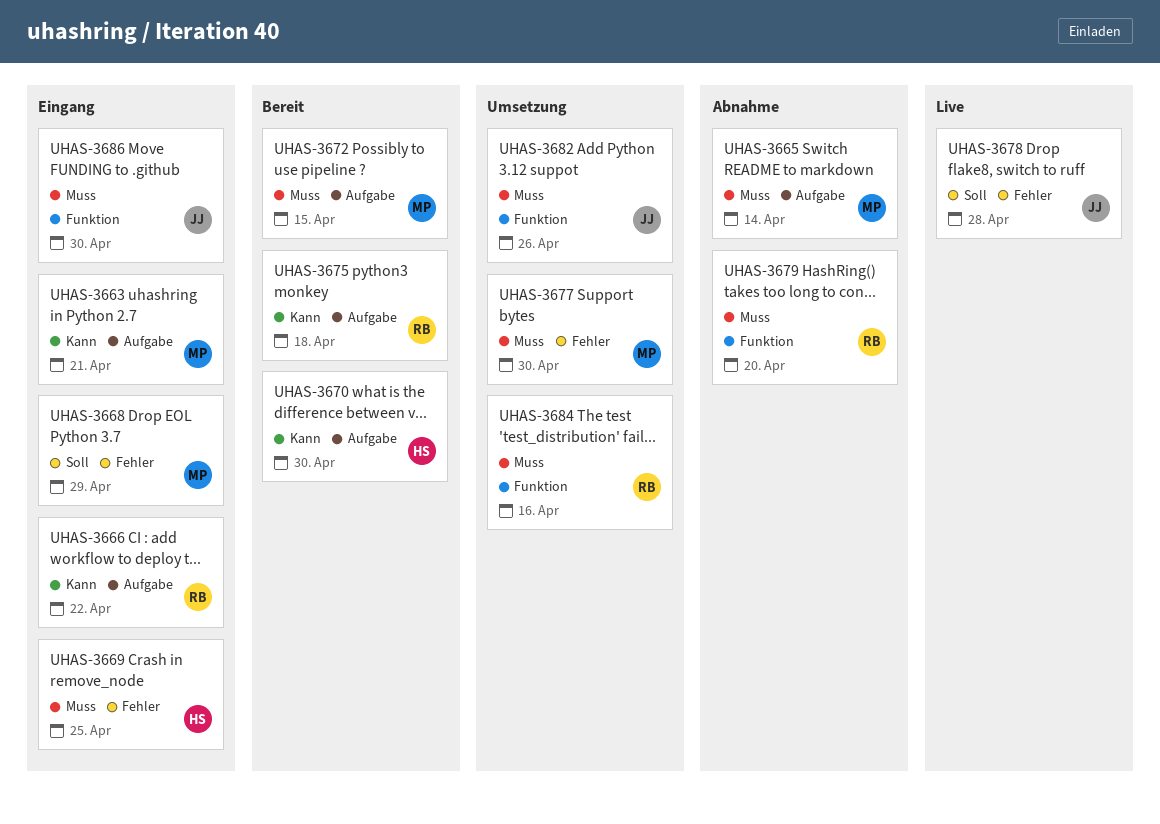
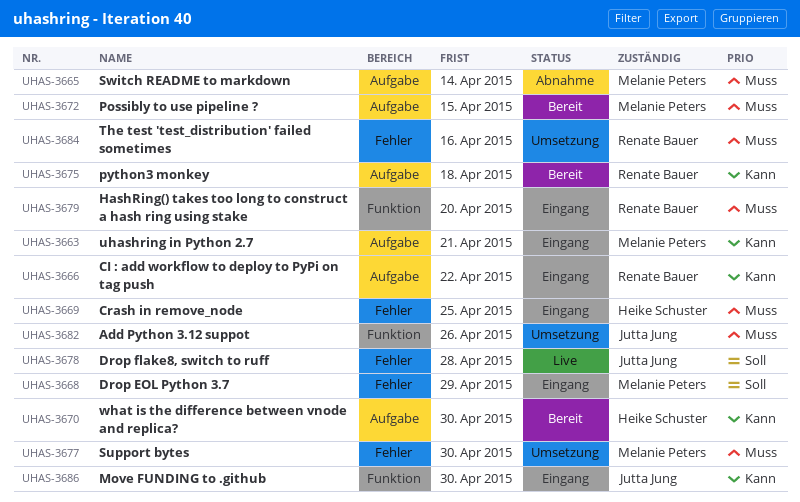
UHAS-3679, status: Abnahme -> Eingang
UHAS-3684, label: Funktion -> Fehler
UHAS-3686, priority: Muss -> Kann

